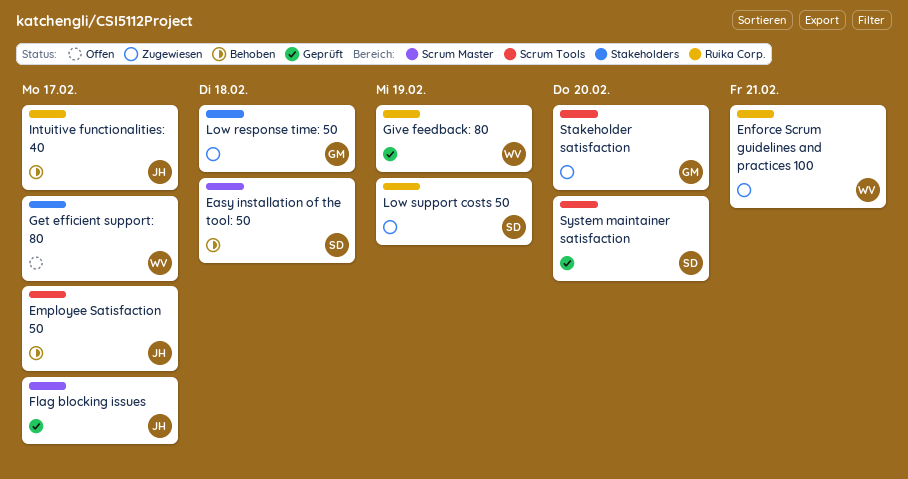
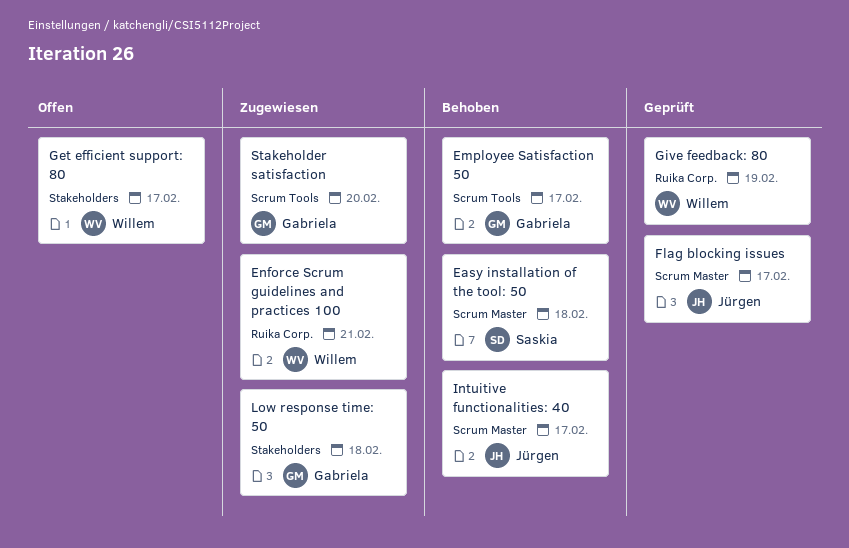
Employee Satisfaction 50, owner: Jürgen -> Gabriela
Intuitive functionalities: 40, label: Ruika Corp. -> Scrum Master
Low support costs 50: present -> none
System maintainer satisfaction: present -> none

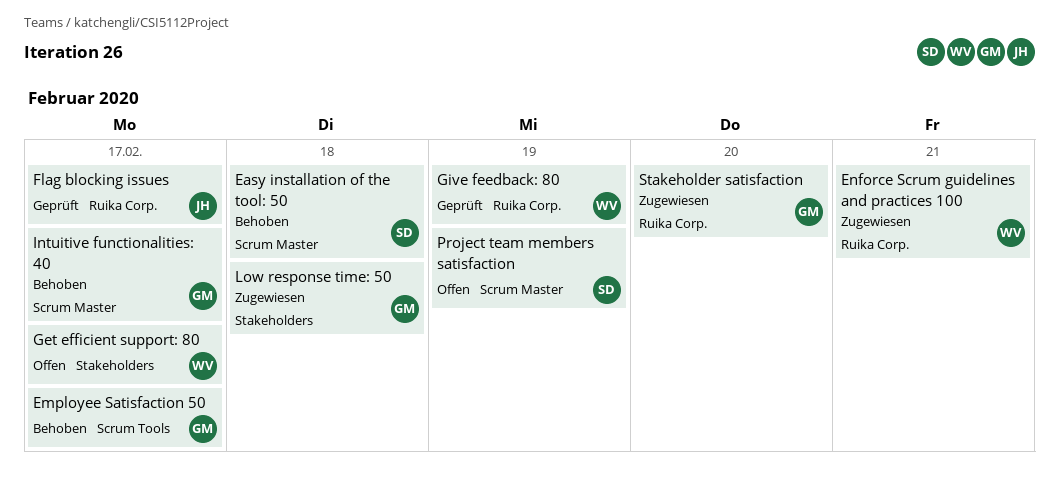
Flag blocking issues, label: Scrum Master -> Ruika Corp.
Intuitive functionalities: 40, owner: Jürgen -> Gabriela
Project team members satisfaction: none -> present
Stakeholder satisfaction, label: Scrum Tools -> Ruika Corp.

